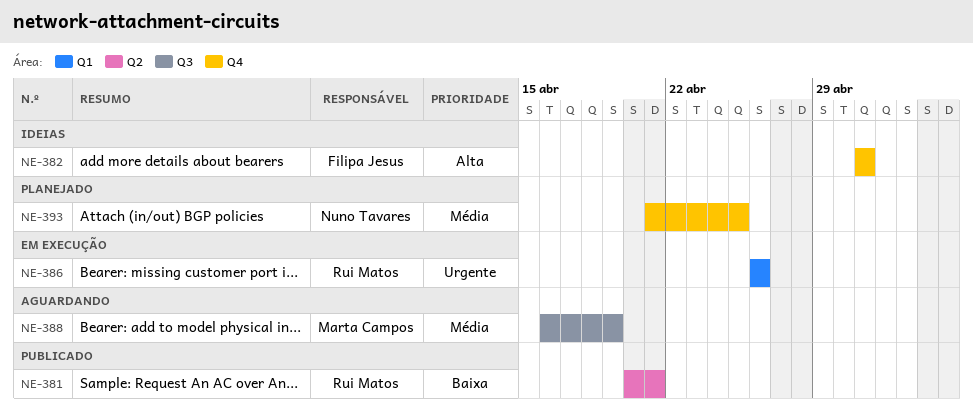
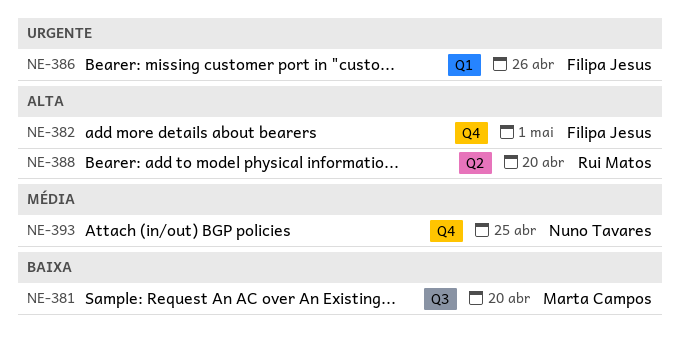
NE-381, owner: Rui Matos -> Marta Campos
NE-381, label: Q2 -> Q3
NE-381, due: Apr 21 -> Apr 20
NE-386, owner: Rui Matos -> Filipa Jesus
NE-388, owner: Marta Campos -> Rui Matos
NE-388, priority: Média -> Alta
NE-388, label: Q3 -> Q2
NE-388, due: Apr 19 -> Apr 20

